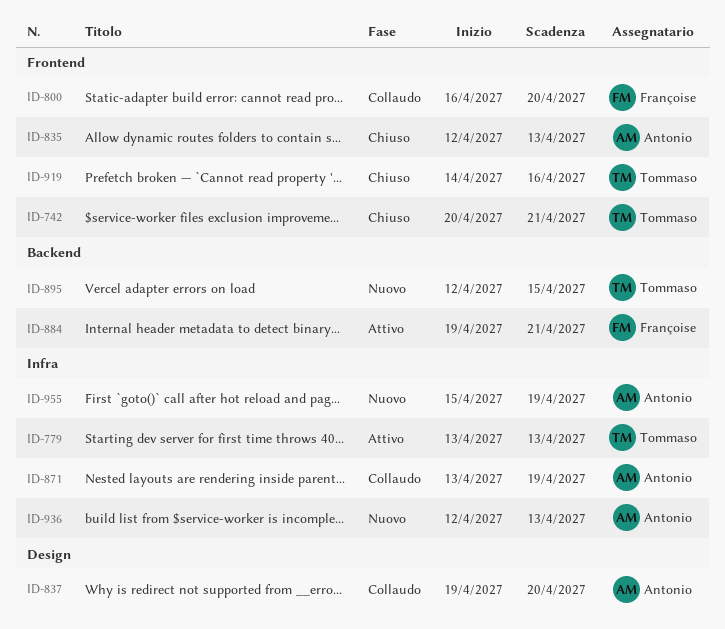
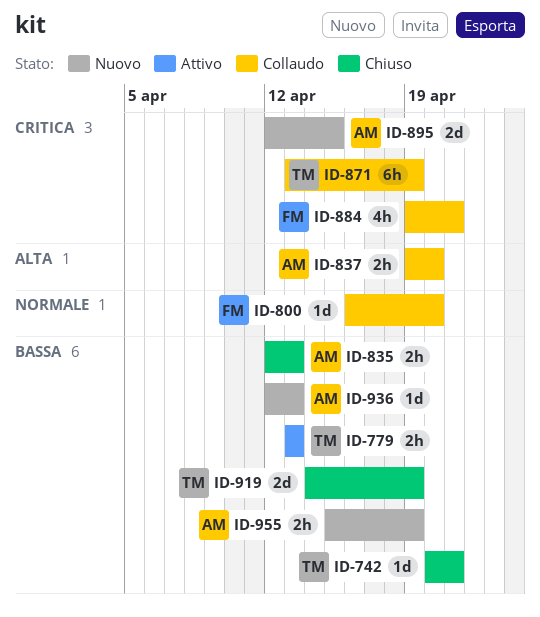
ID-871, owner: Antonio -> Tommaso
ID-884, status: Attivo -> Collaudo
ID-895, owner: Tommaso -> Antonio
ID-919, due: Apr 16 -> Apr 19

